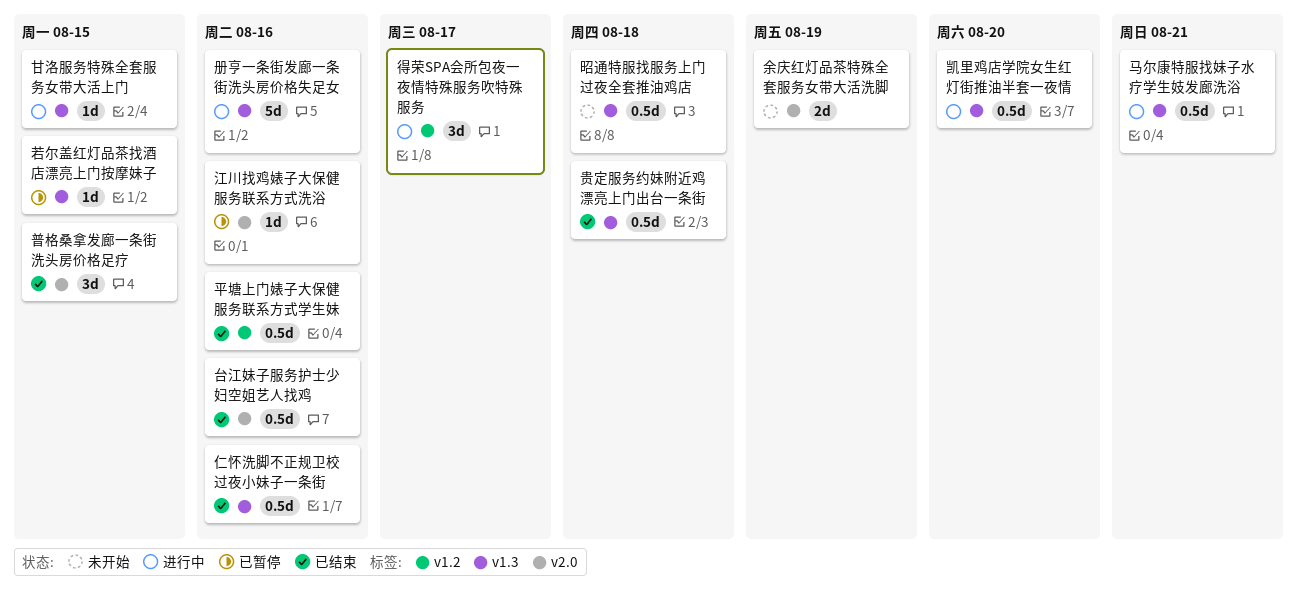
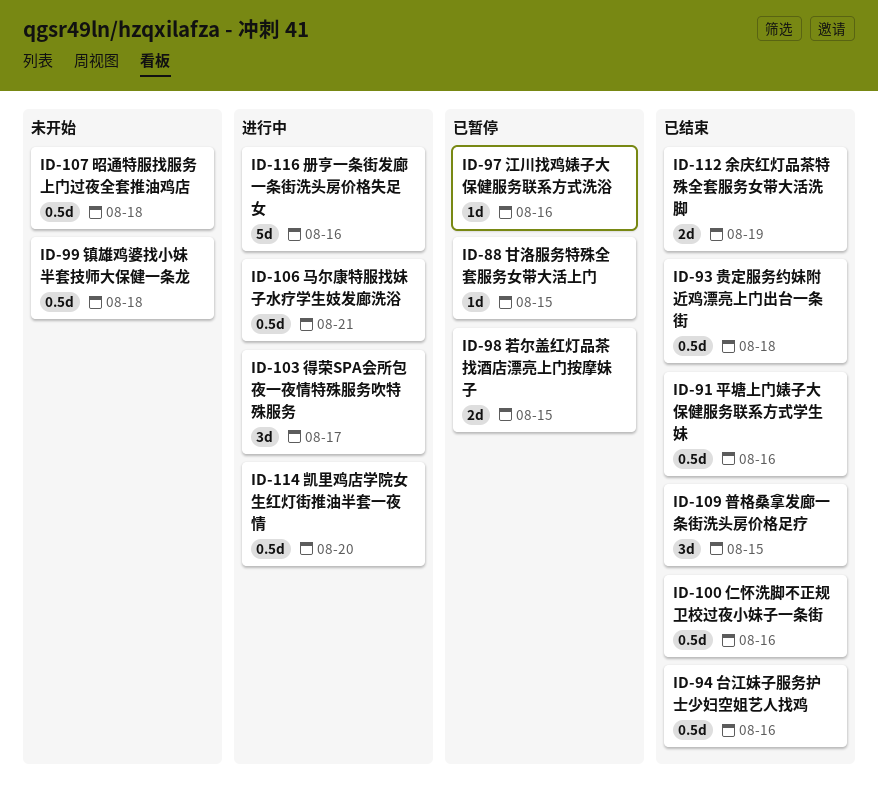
余庆红灯品茶特殊全套服务女带大活洗脚, status: 未开始 -> 已结束
甘洛服务特殊全套服务女带大活上门, status: 进行中 -> 已暂停
若尔盖红灯品茶找酒店漂亮上门按摩妹子, estimate: 1d -> 2d
镇雄鸡婆找小妹半套技师大保健一条龙: none -> present

